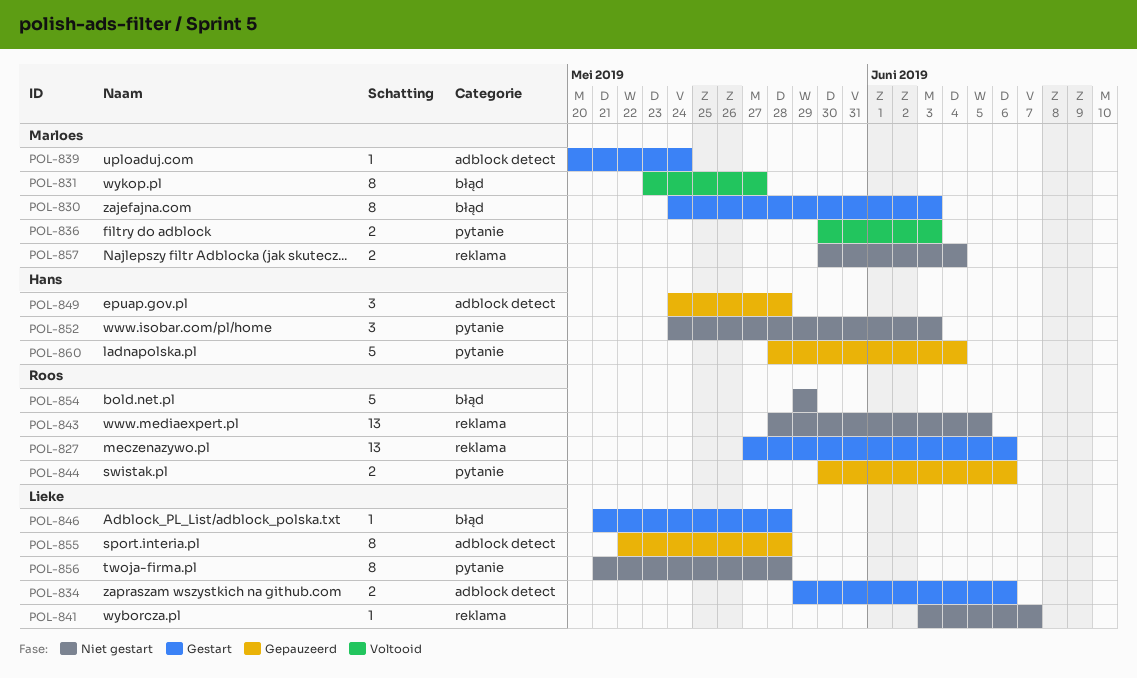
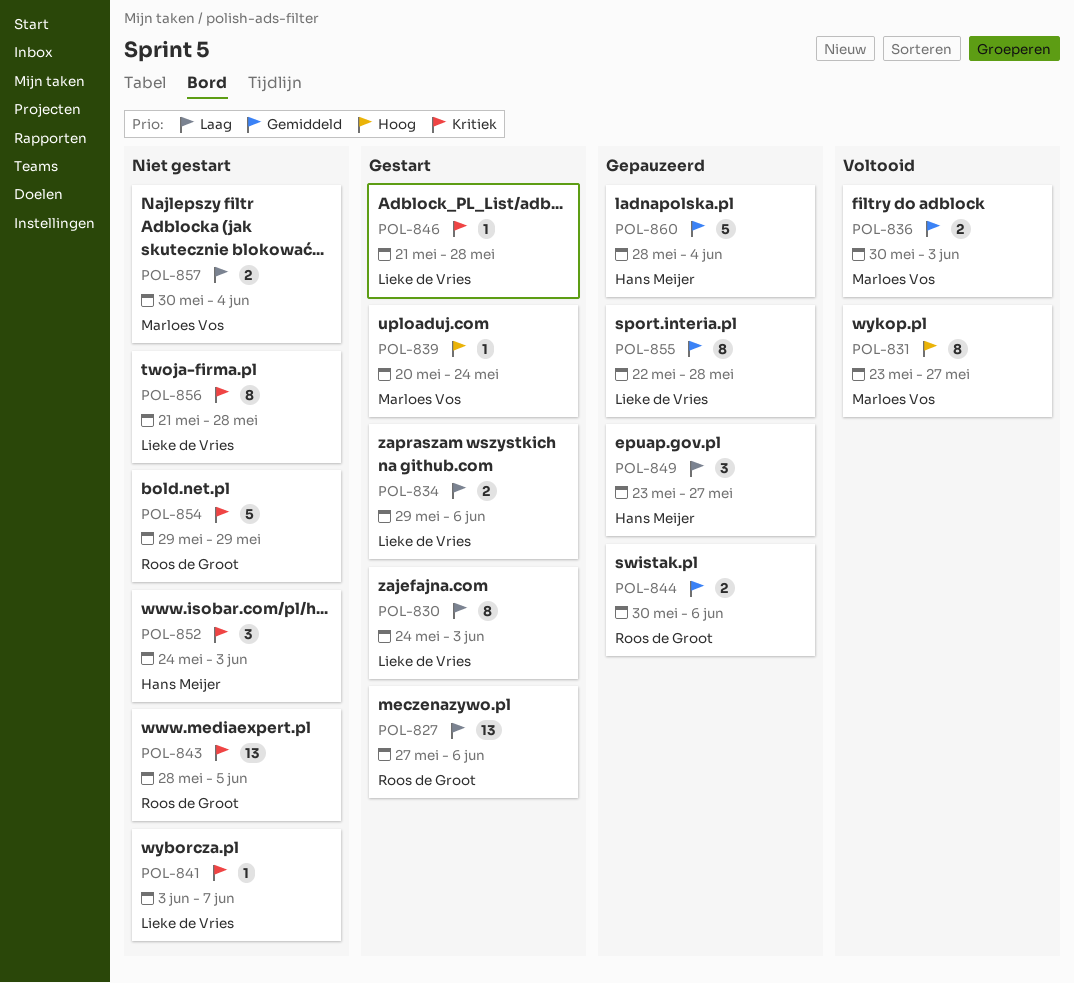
POL-830, owner: Marloes Vos -> Lieke de Vries
POL-849, start: May 24 -> May 23
POL-849, due: May 28 -> May 27

